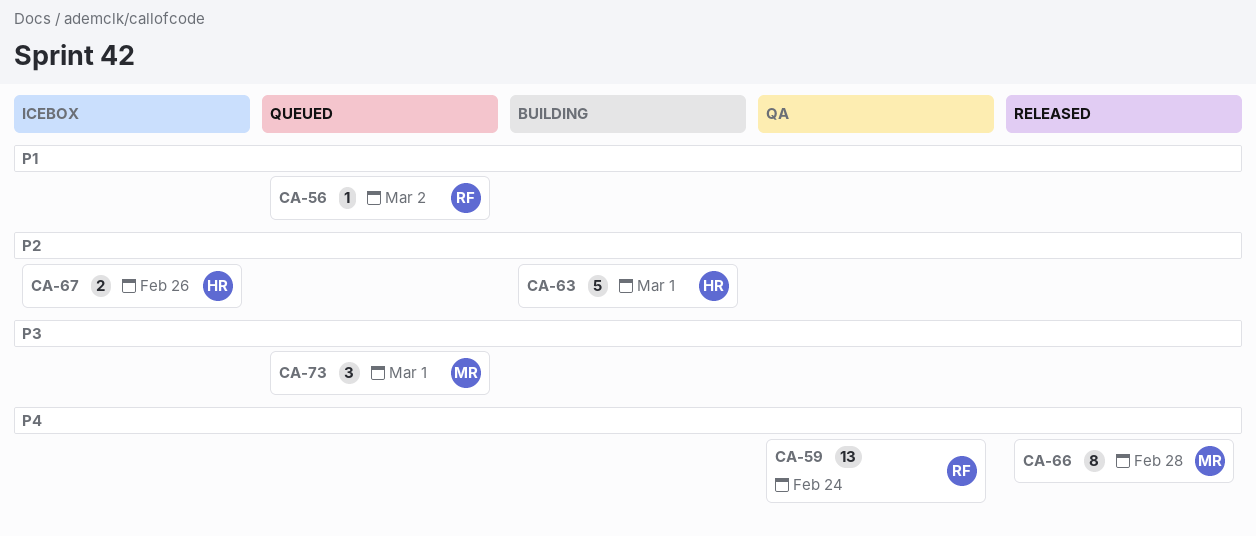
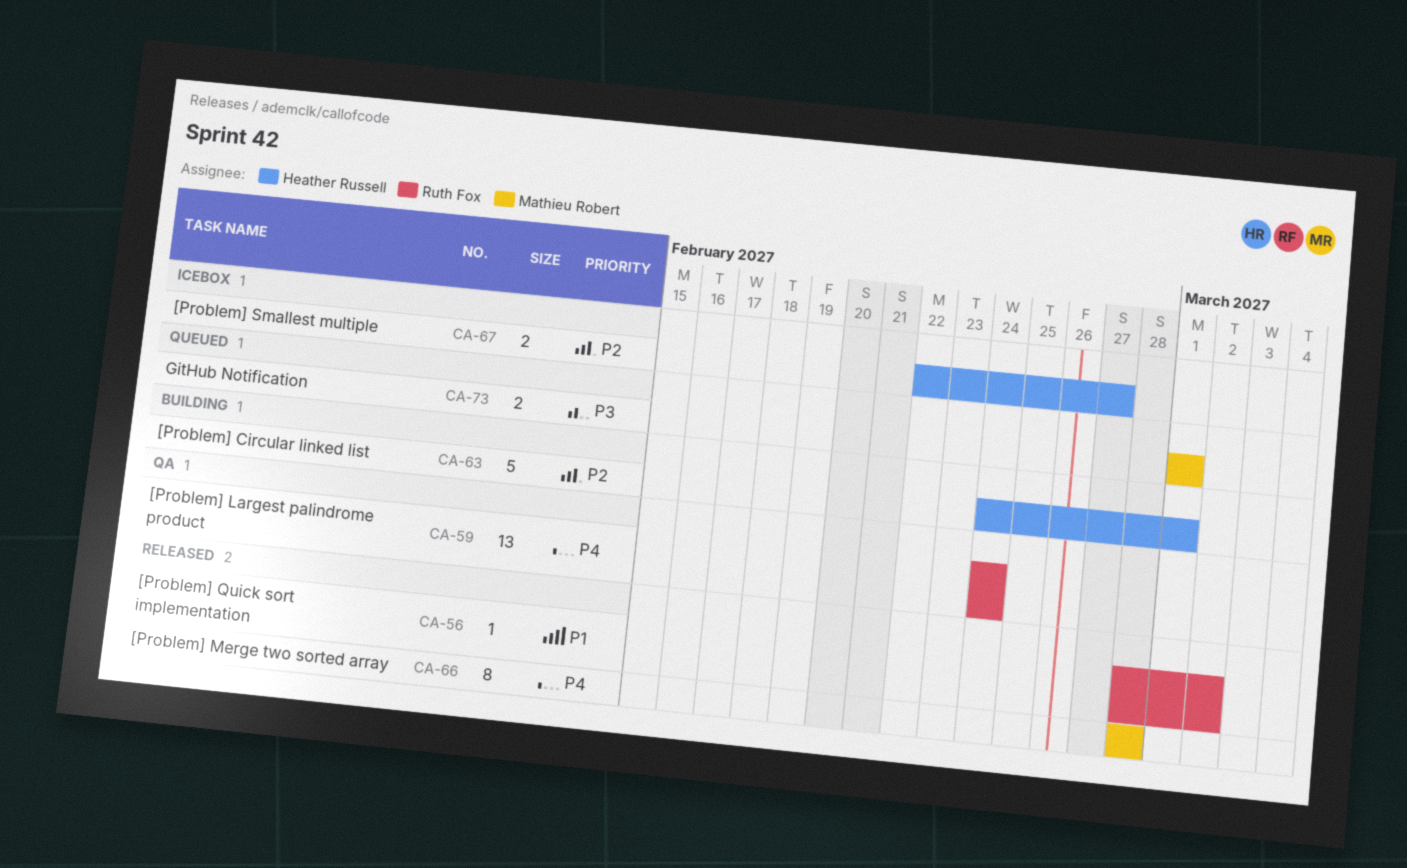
CA-56, status: Queued -> Released
CA-67, due: Feb 26 -> Feb 27
CA-73, estimate: 3 -> 2

